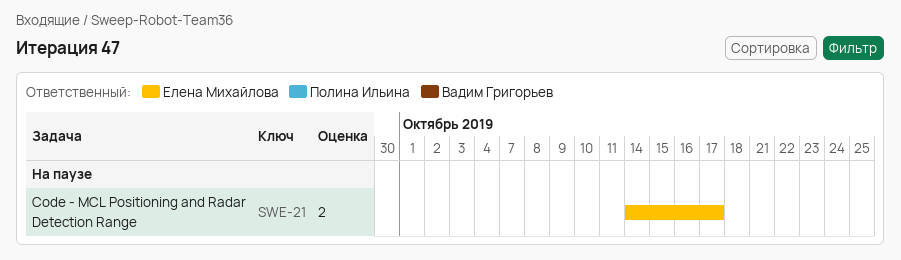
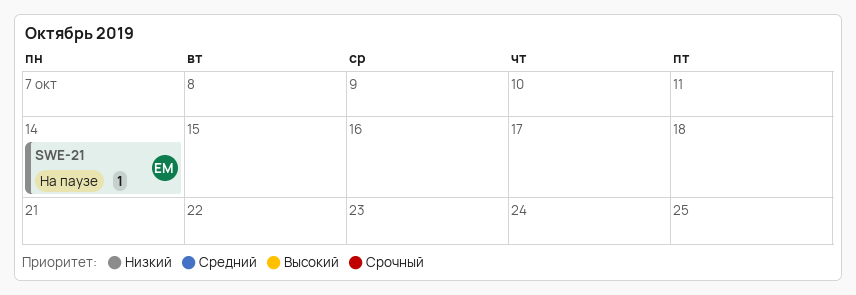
SWE-21, estimate: 2 -> 1
SWE-21, due: Oct 17 -> Oct 14

